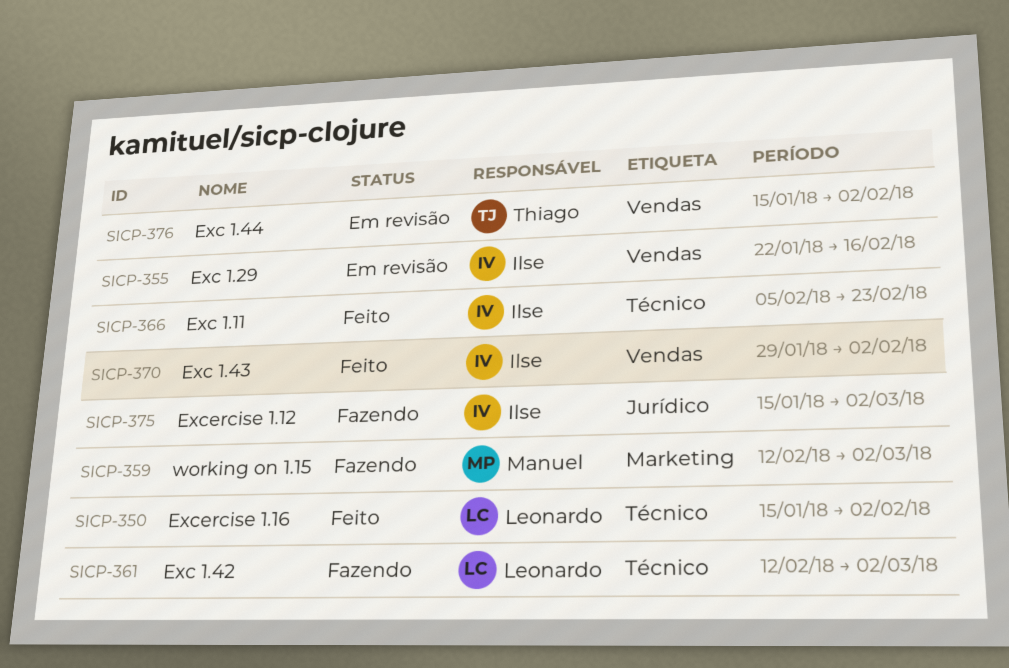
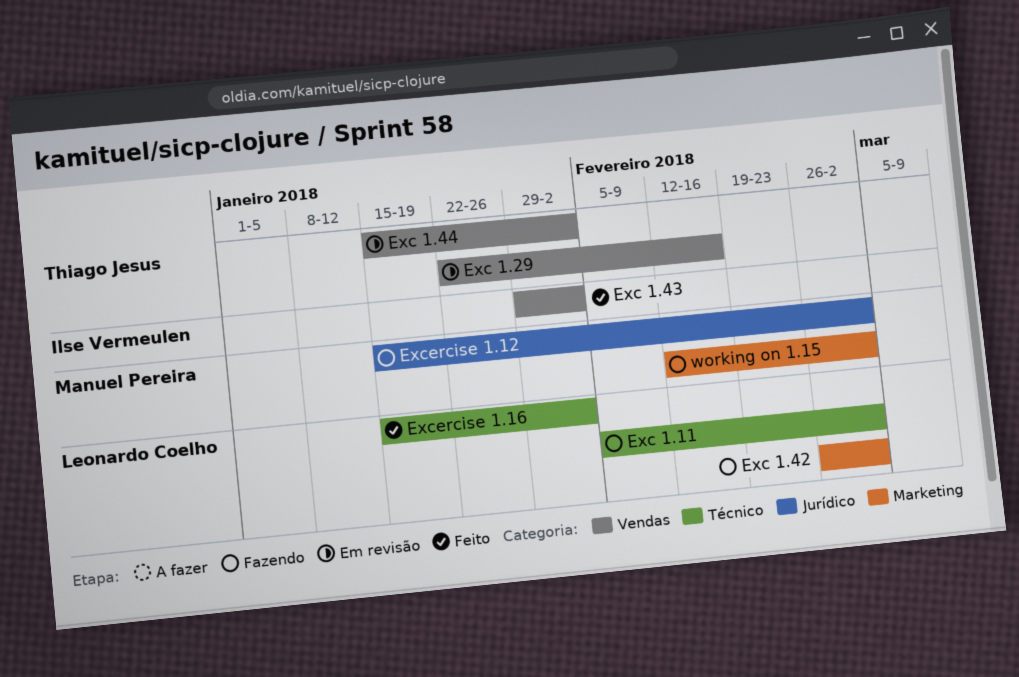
Exc 1.11, status: Feito -> Fazendo
Exc 1.11, owner: Ilse Vermeulen -> Leonardo Coelho
Exc 1.11, due: Feb 23 -> Mar 2
Exc 1.29, owner: Ilse Vermeulen -> Thiago Jesus
Exc 1.42, label: Técnico -> Marketing
Exc 1.42, start: Feb 12 -> Feb 26
Excercise 1.12, owner: Ilse Vermeulen -> Manuel Pereira

